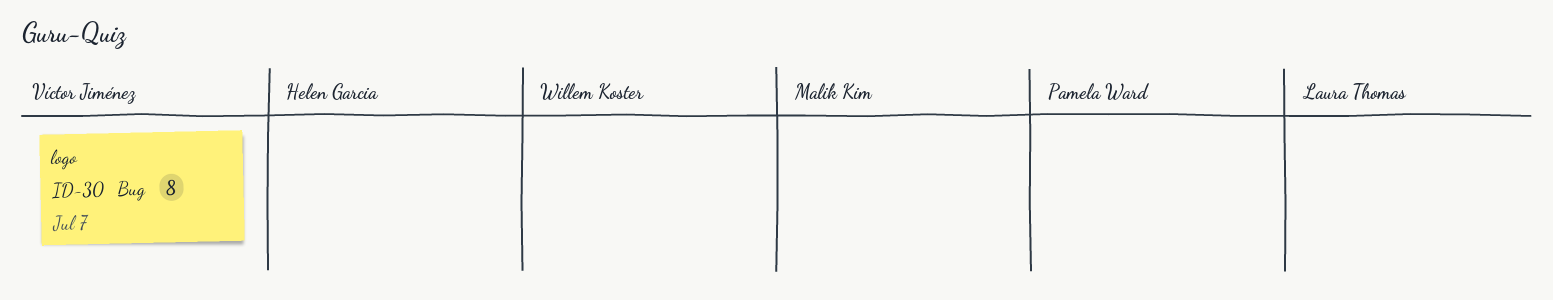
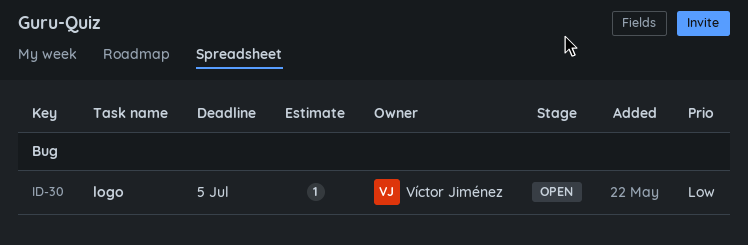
ID-30, estimate: 8 -> 1
ID-30, due: Jul 7 -> Jul 5

